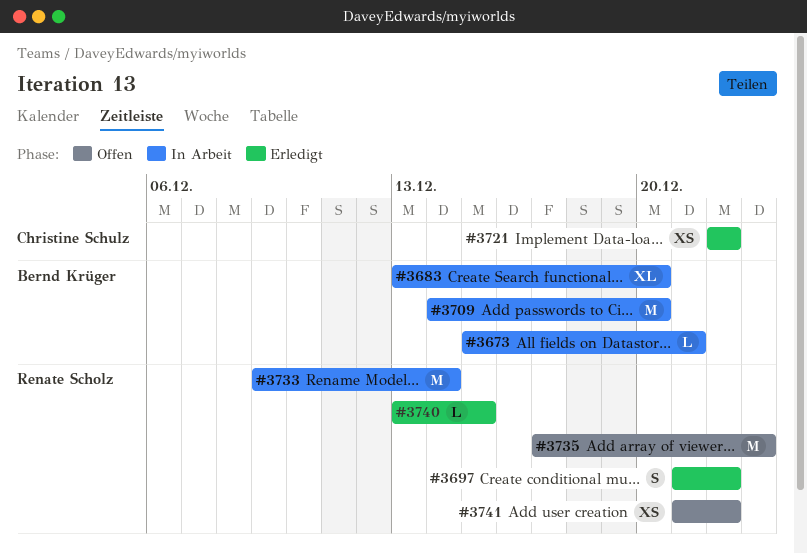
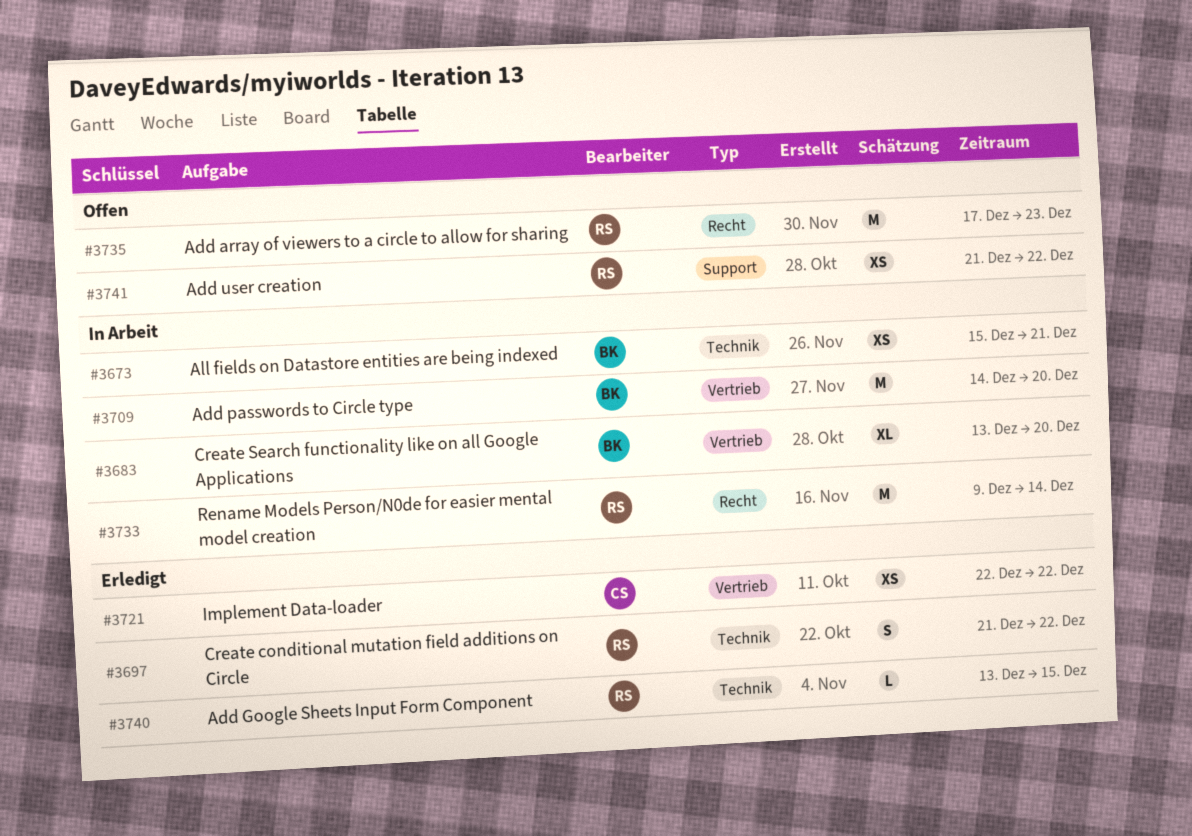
#3673, estimate: L -> XS

